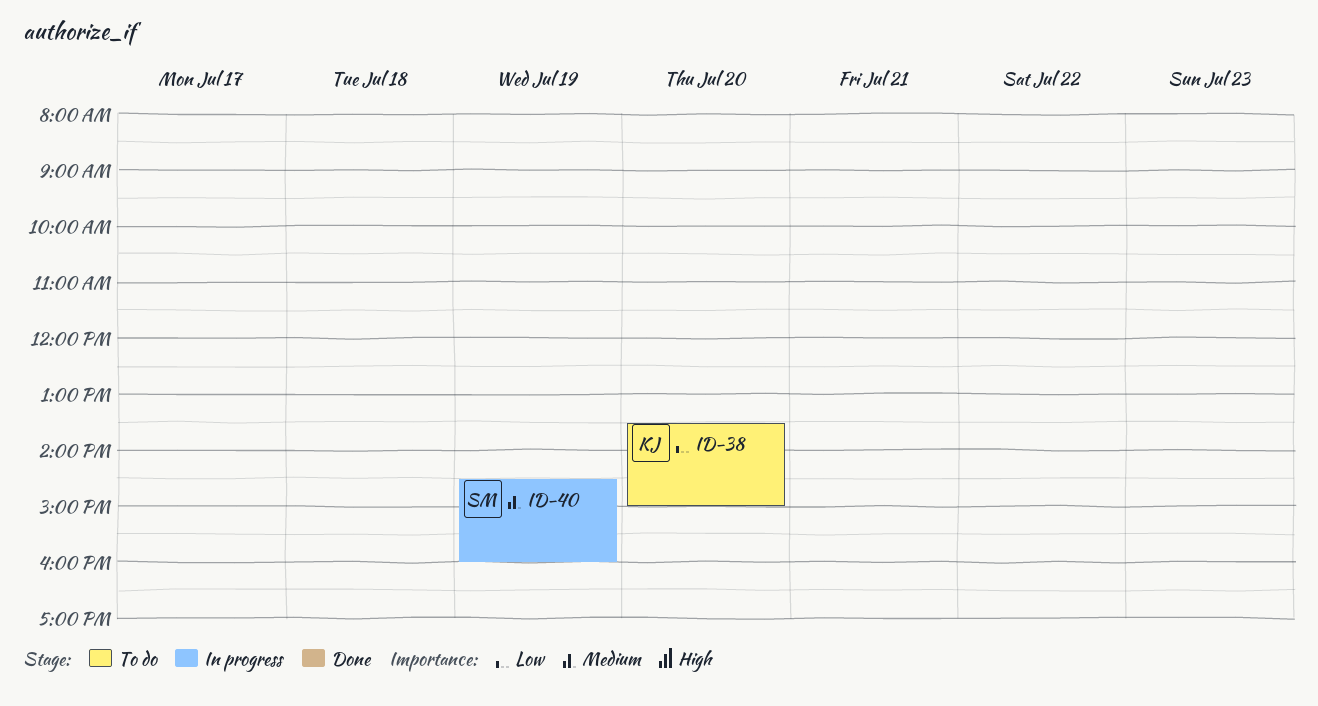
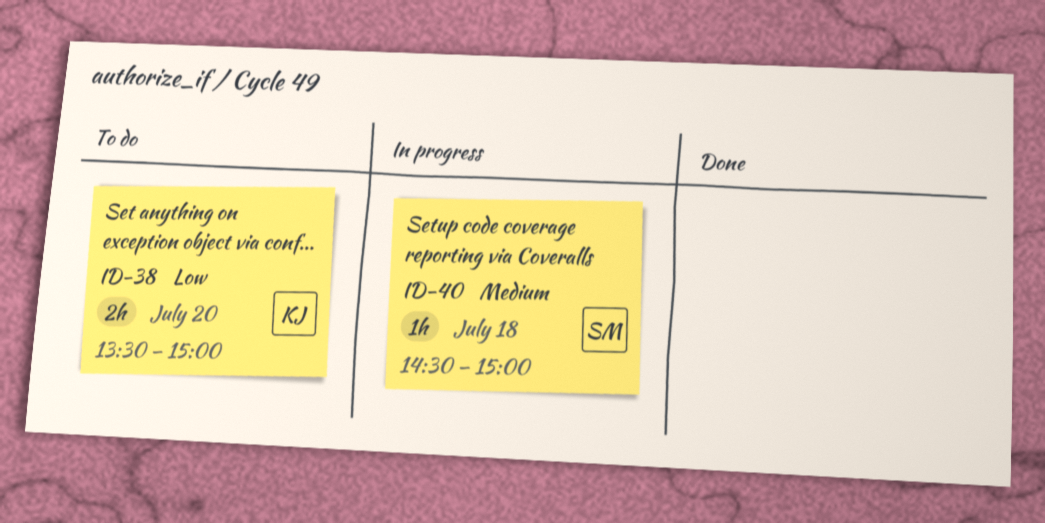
ID-40, day: Jul 19 -> Jul 18
ID-40, ends: 16:00 -> 15:00

